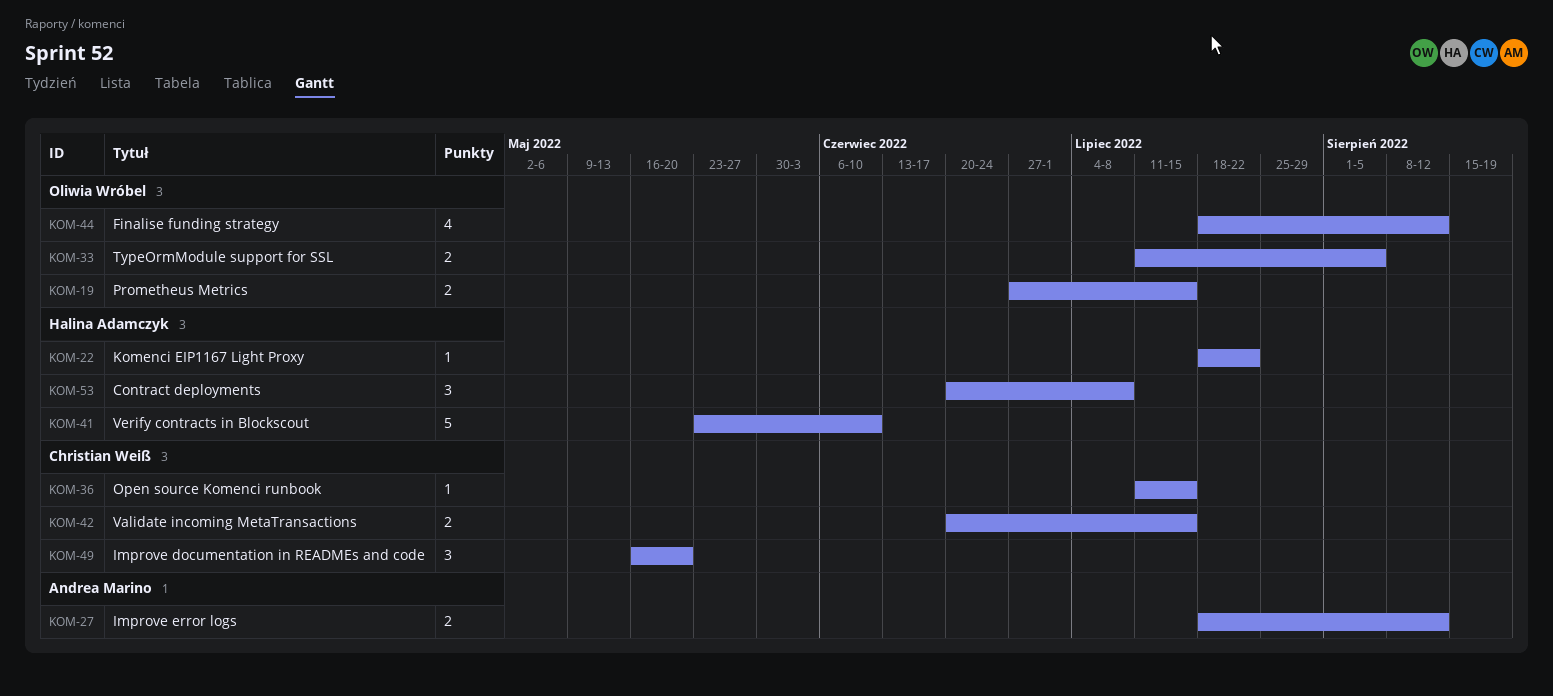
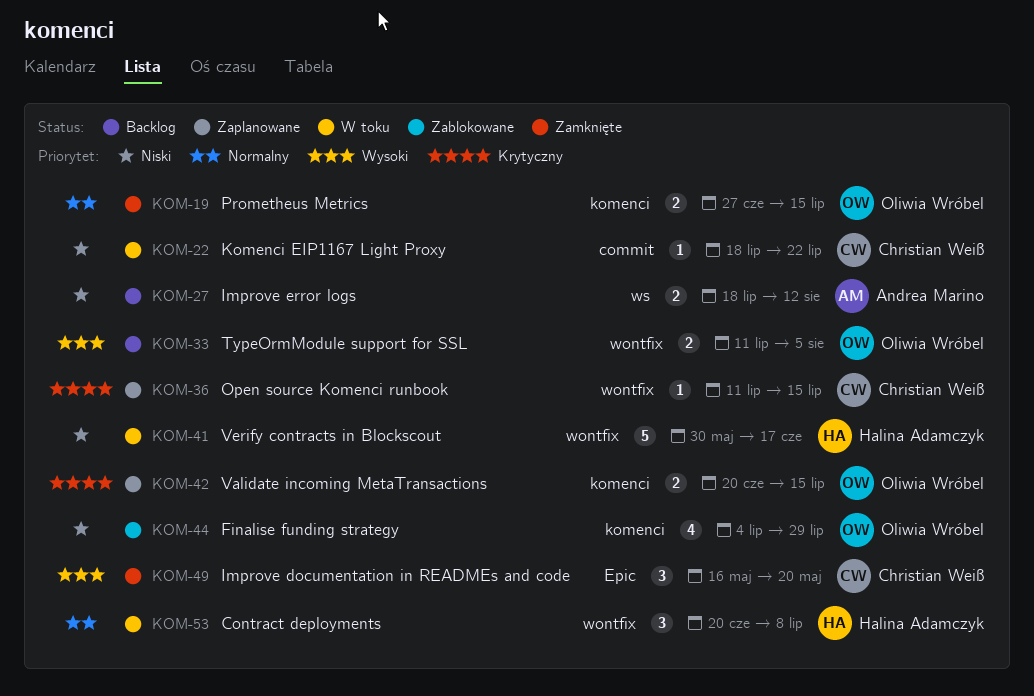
KOM-22, owner: Halina Adamczyk -> Christian Weiß
KOM-41, start: May 23 -> May 30
KOM-41, due: Jun 10 -> Jun 17
KOM-42, owner: Christian Weiß -> Oliwia Wróbel
KOM-44, start: Jul 18 -> Jul 4
KOM-44, due: Aug 12 -> Jul 29

